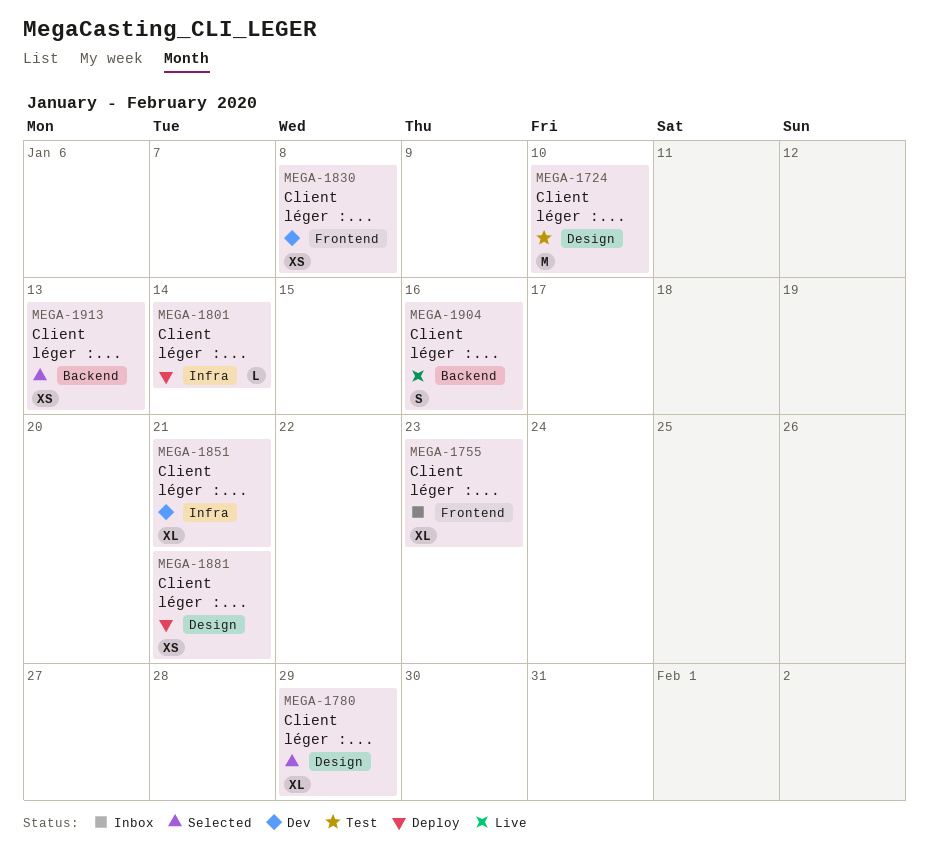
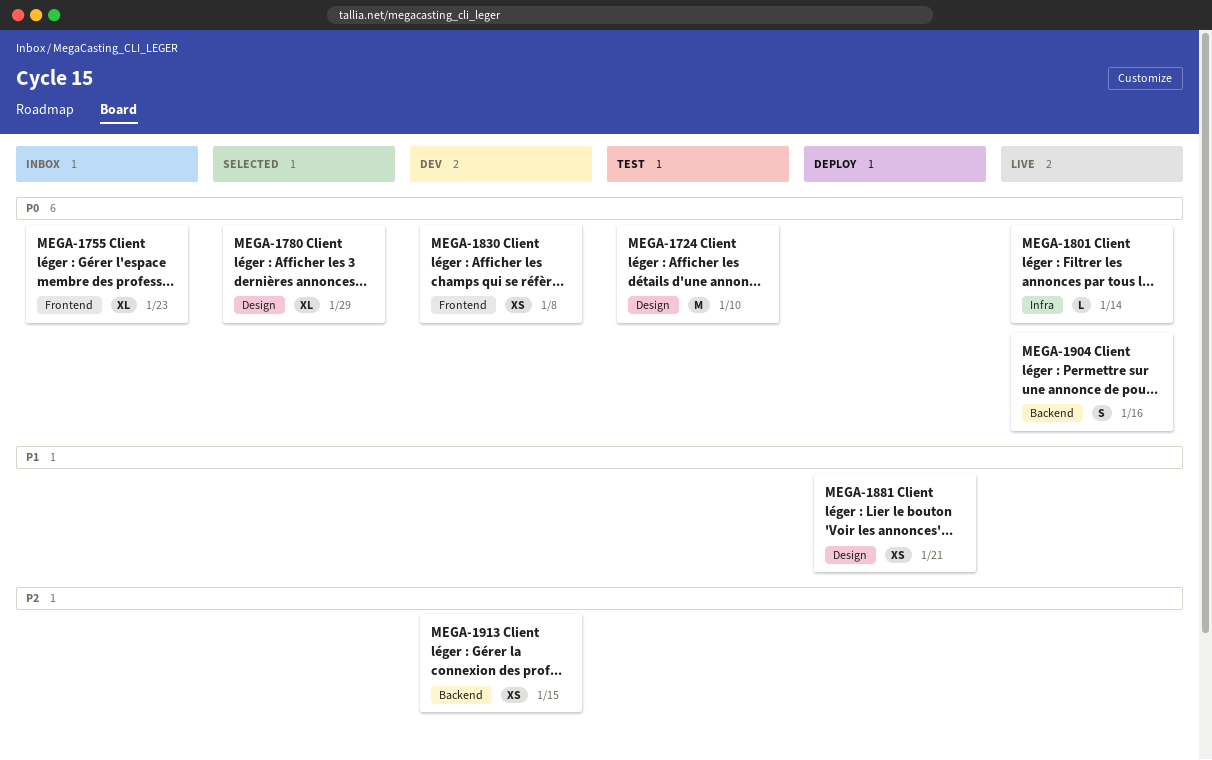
MEGA-1801, status: Deploy -> Live
MEGA-1851: present -> none
MEGA-1913, status: Selected -> Dev
MEGA-1913, due: Jan 13 -> Jan 15

